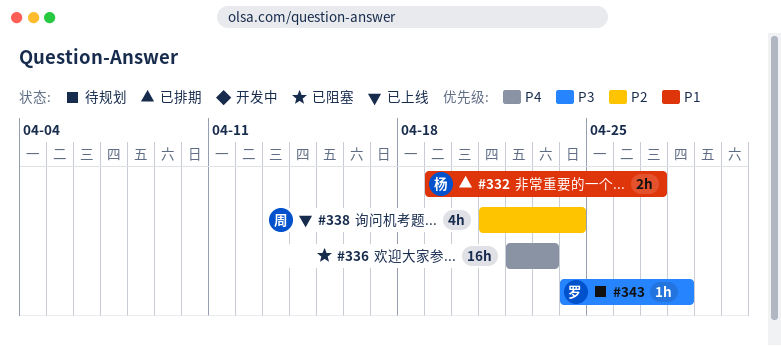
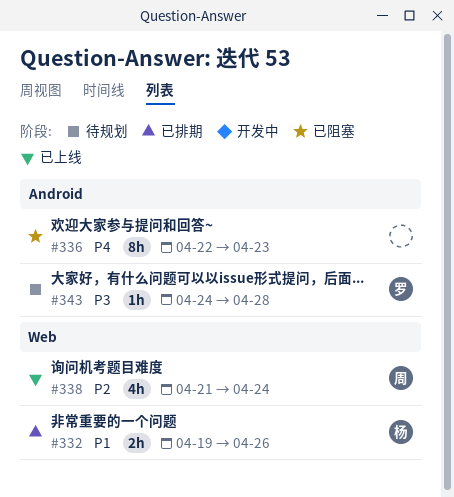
#332, due: Apr 27 -> Apr 26
#336, estimate: 16h -> 8h

